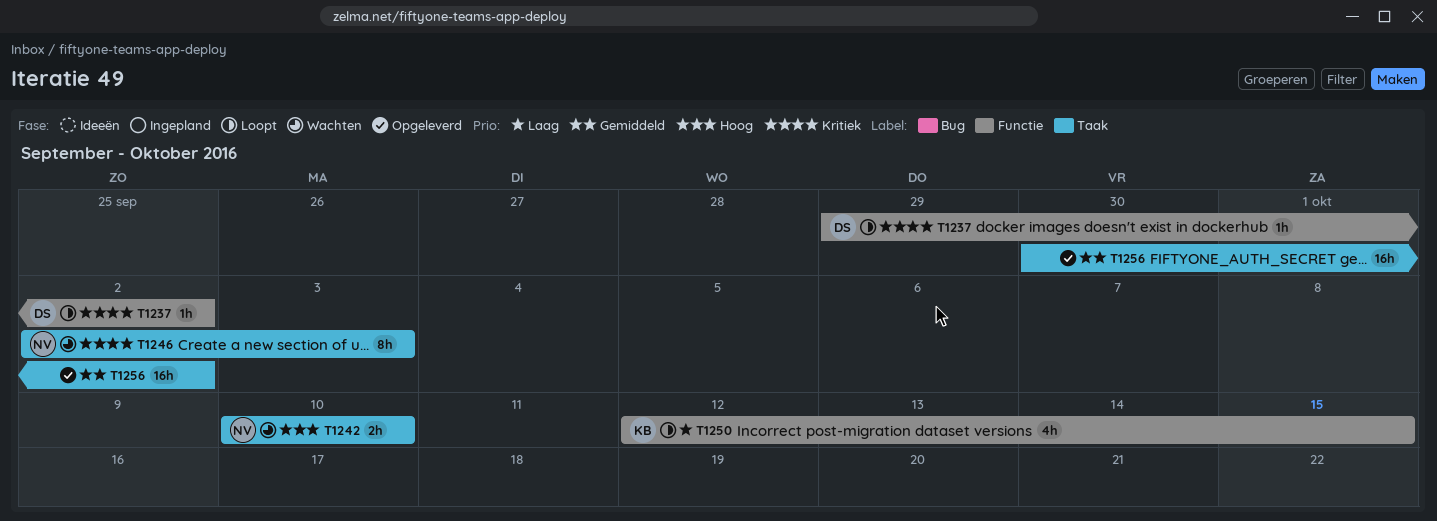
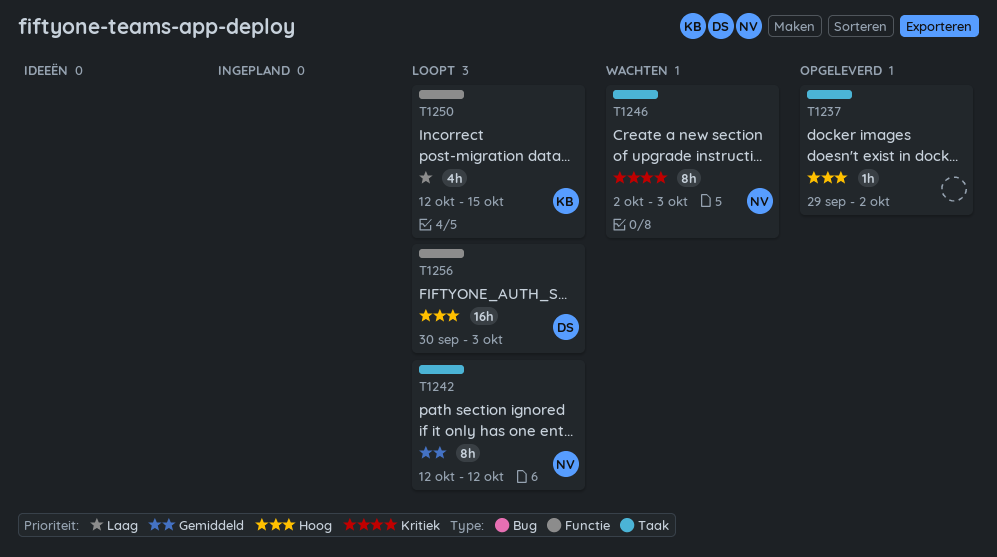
T1237, status: Loopt -> Opgeleverd
T1237, owner: DS -> none
T1237, priority: Kritiek -> Hoog
T1237, label: Functie -> Taak
T1242, status: Wachten -> Loopt
T1242, priority: Hoog -> Gemiddeld
T1242, estimate: 2h -> 8h
T1242, start: Oct 10 -> Oct 12
T1242, due: Oct 10 -> Oct 12
T1256, status: Opgeleverd -> Loopt
T1256, owner: none -> DS
T1256, priority: Gemiddeld -> Hoog
T1256, label: Taak -> Functie
T1256, due: Oct 2 -> Oct 3

